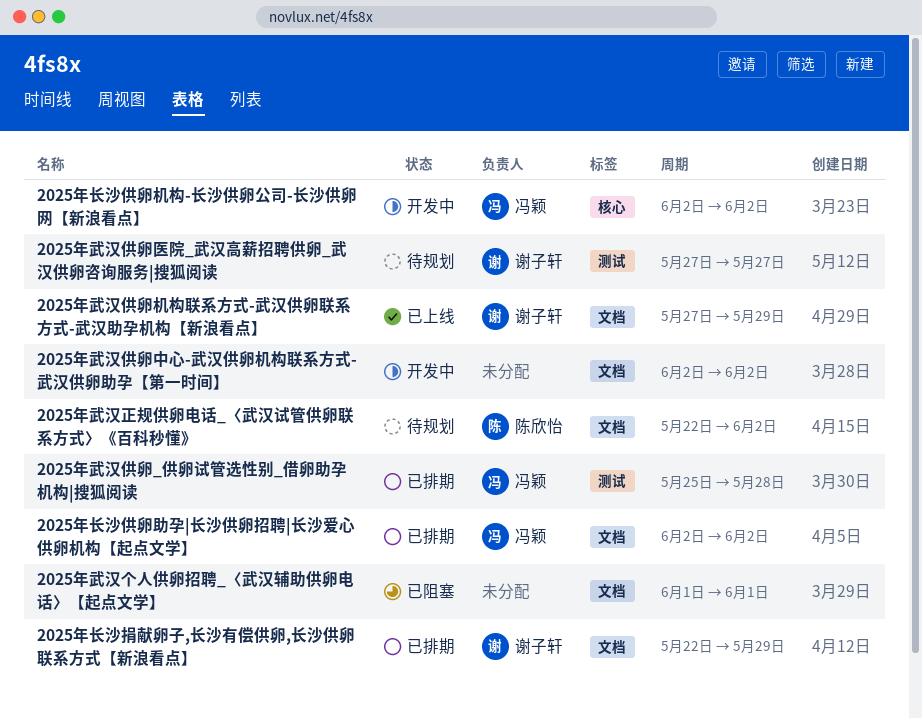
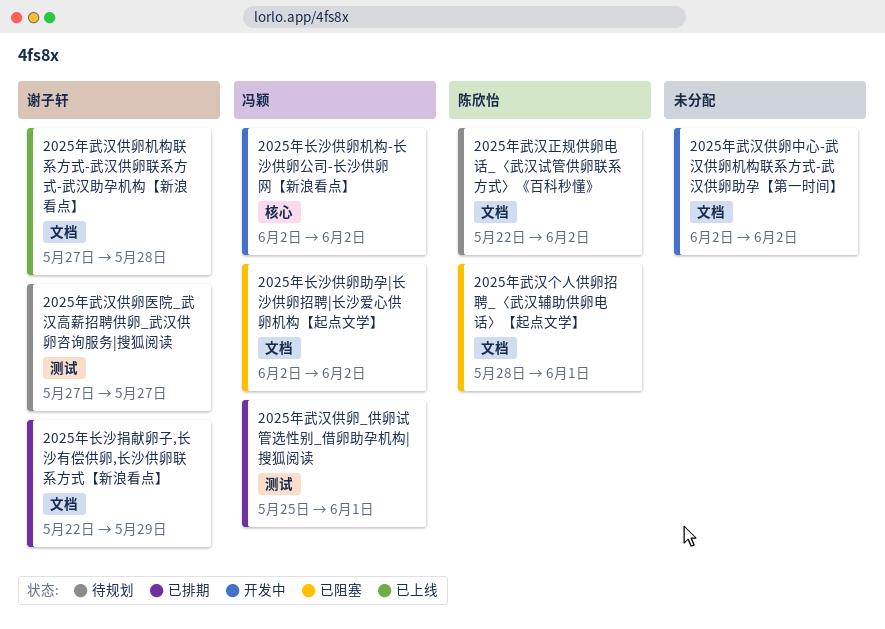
2025年武汉个人供卵招聘_〈武汉辅助供卵电话〉【起点文学】, owner: none -> 陈欣怡
2025年武汉个人供卵招聘_〈武汉辅助供卵电话〉【起点文学】, start: Jun 1 -> May 28
2025年武汉供卵_供卵试管选性别_借卵助孕机构|搜狐阅读, due: May 28 -> Jun 1
2025年武汉供卵机构联系方式-武汉供卵联系方式-武汉助孕机构【新浪看点】, due: May 29 -> May 28
2025年长沙供卵助孕|长沙供卵招聘|长沙爱心供卵机构【起点文学】, status: 已排期 -> 已阻塞

